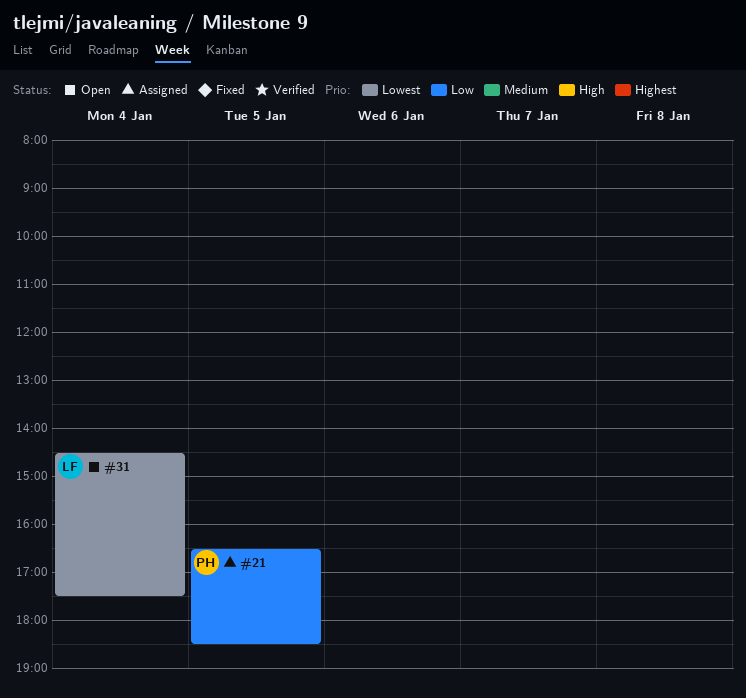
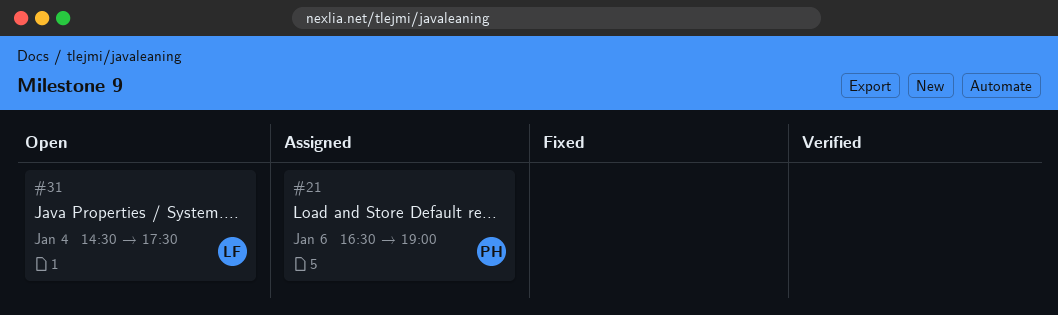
#21, day: Jan 5 -> Jan 6
#21, ends: 18:30 -> 19:00

